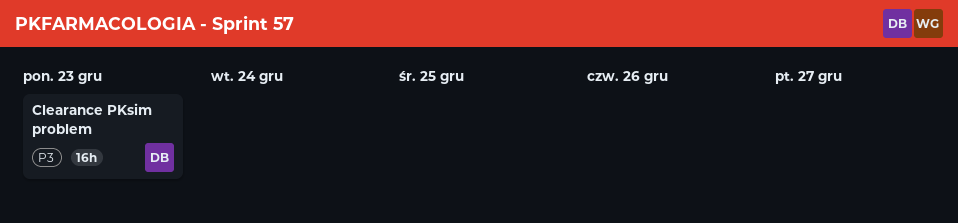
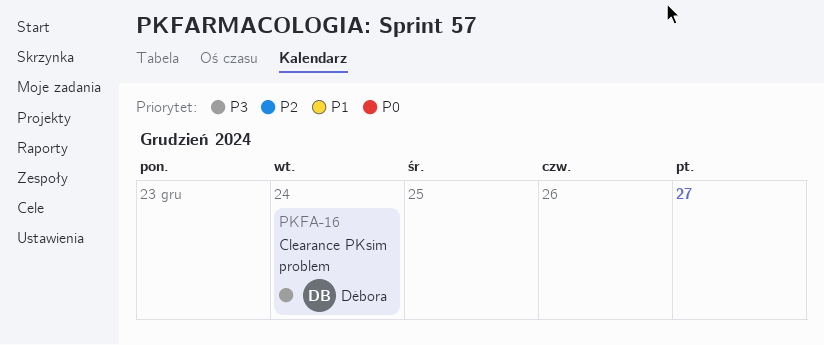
Clearance PKsim problem, due: Dec 23 -> Dec 24

